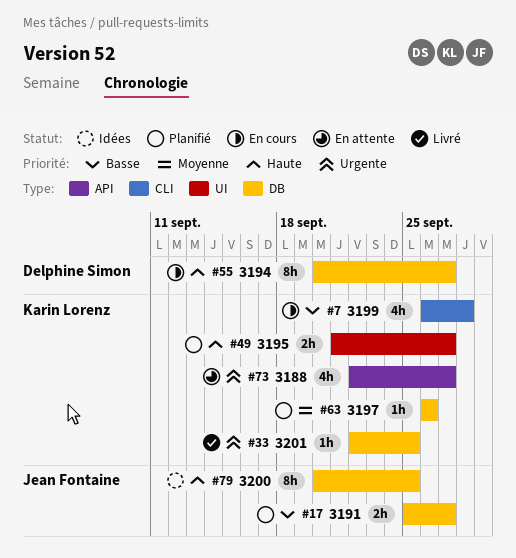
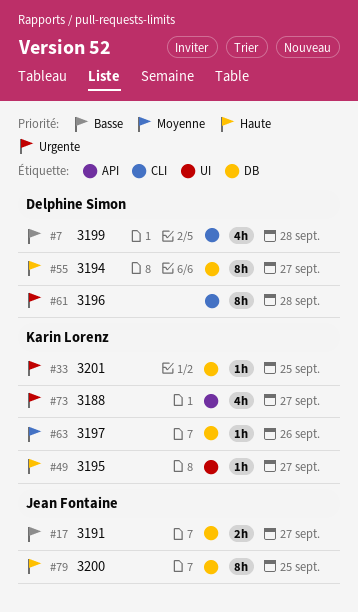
#7, owner: Karin Lorenz -> Delphine Simon
#49, estimate: 2h -> 1h
#61: none -> present

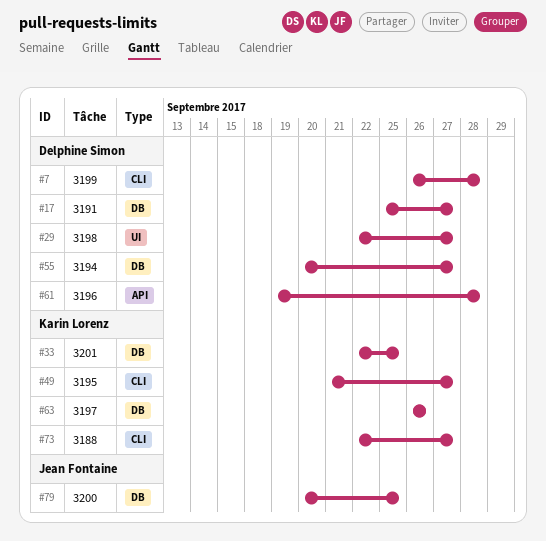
#17, owner: Jean Fontaine -> Delphine Simon
#29: none -> present
#49, label: UI -> CLI
#61, label: CLI -> API
#73, label: API -> CLI

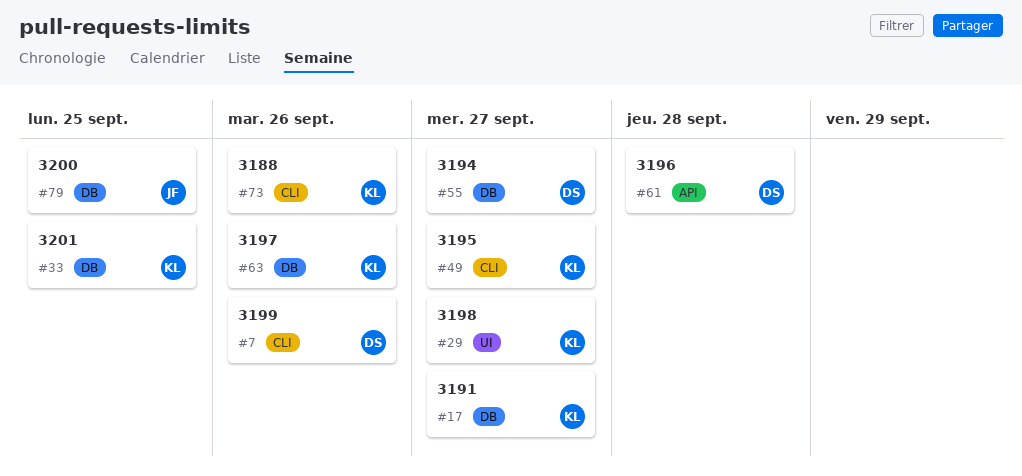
#7, due: Sep 28 -> Sep 26
#17, owner: Delphine Simon -> Karin Lorenz
#29, owner: Delphine Simon -> Karin Lorenz
#73, due: Sep 27 -> Sep 26

